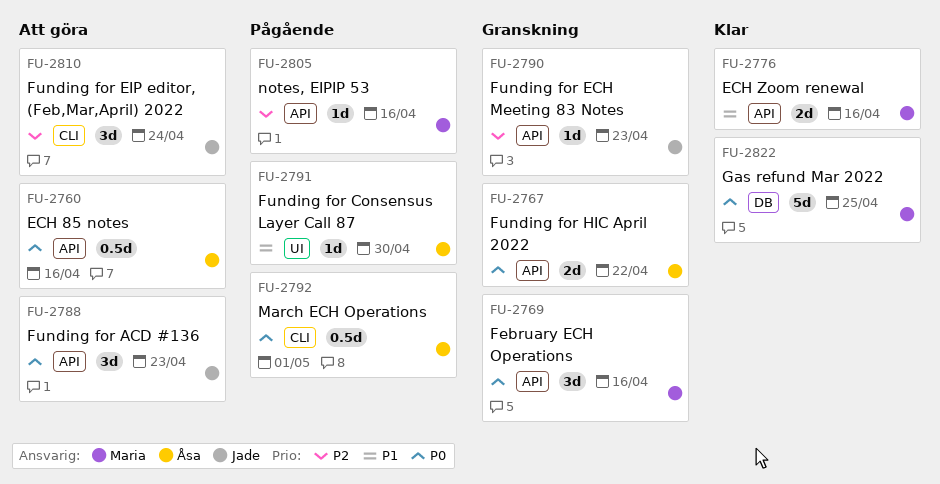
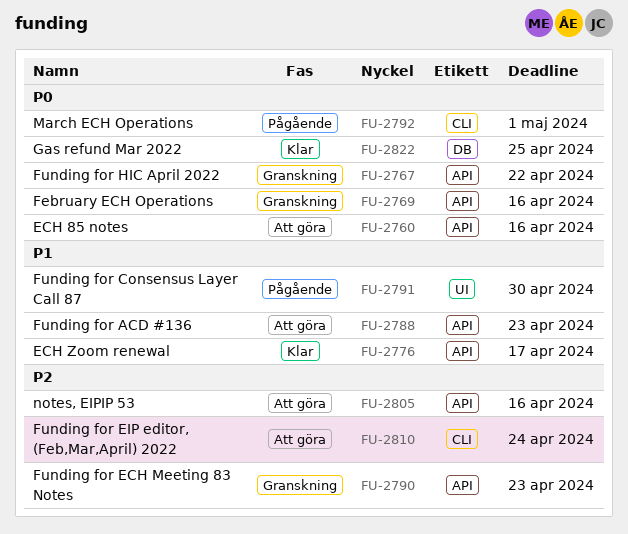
FU-2776, due: Apr 16 -> Apr 17
FU-2788, priority: P0 -> P1
FU-2805, status: Pågående -> Att göra

